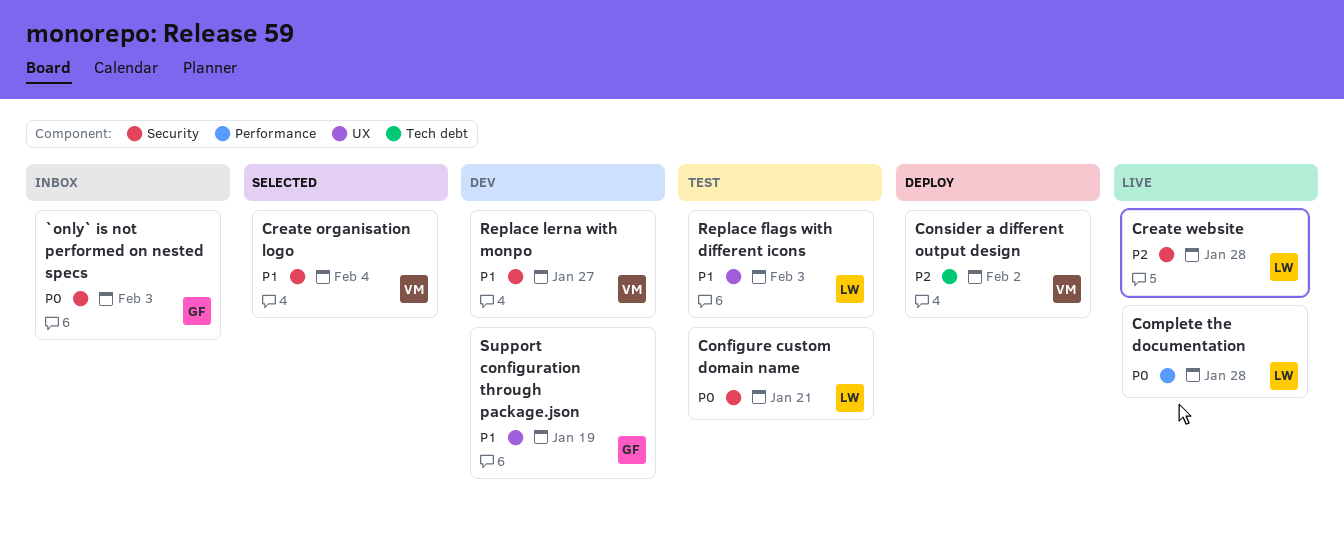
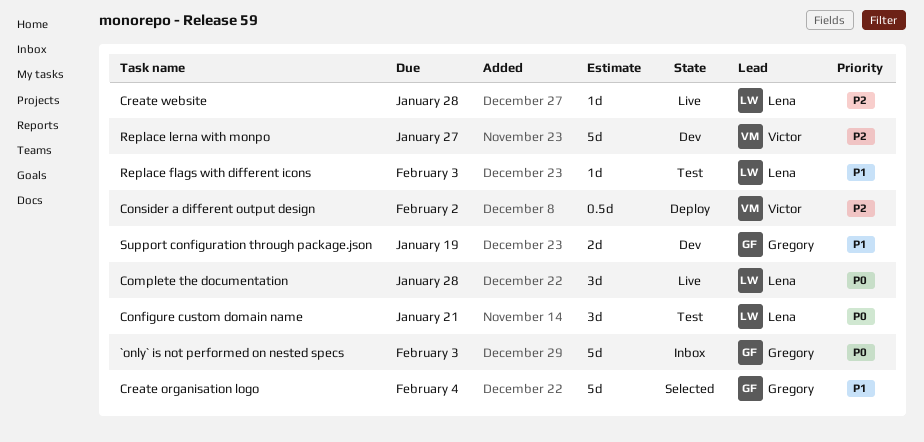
Create organisation logo, owner: Victor -> Gregory
Replace lerna with monpo, priority: P1 -> P2

